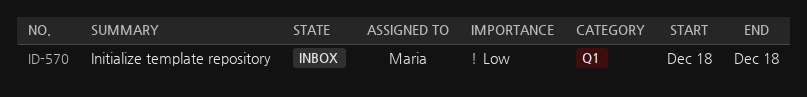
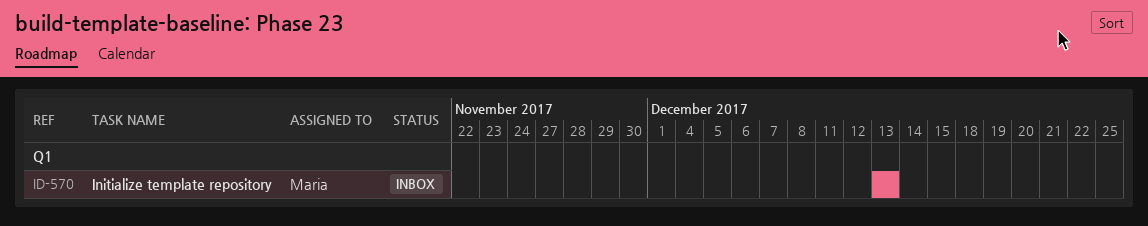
ID-570, start: Dec 18 -> Dec 13
ID-570, due: Dec 18 -> Dec 13

